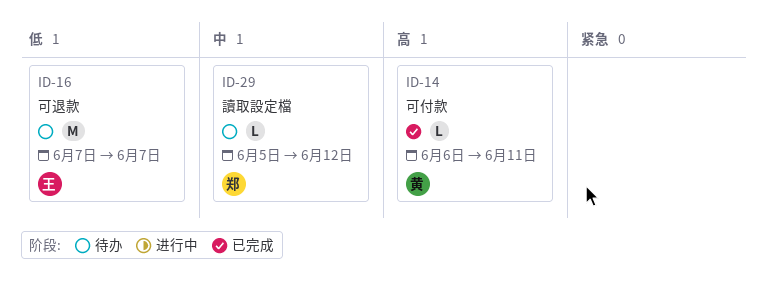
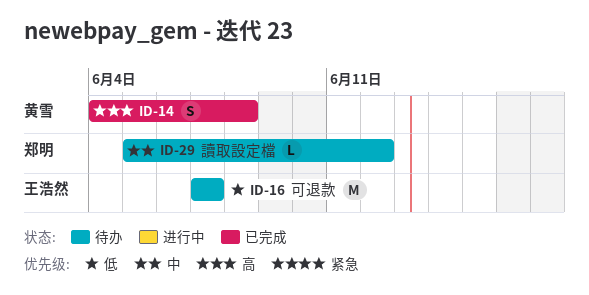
ID-14, estimate: L -> S
ID-14, start: Jun 6 -> Jun 4
ID-14, due: Jun 11 -> Jun 8

